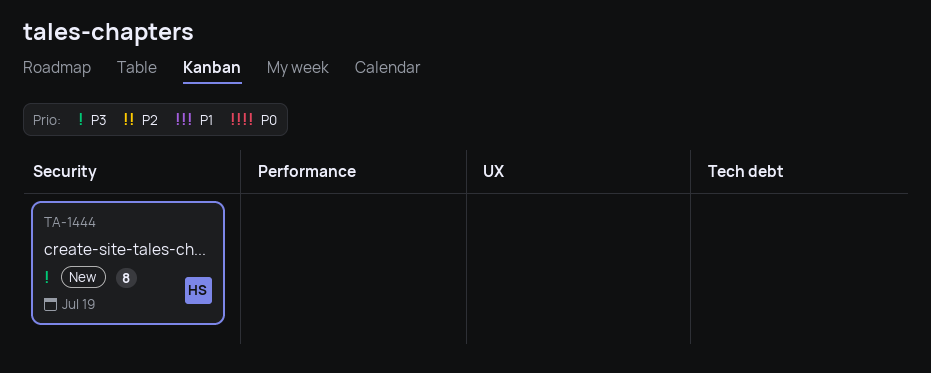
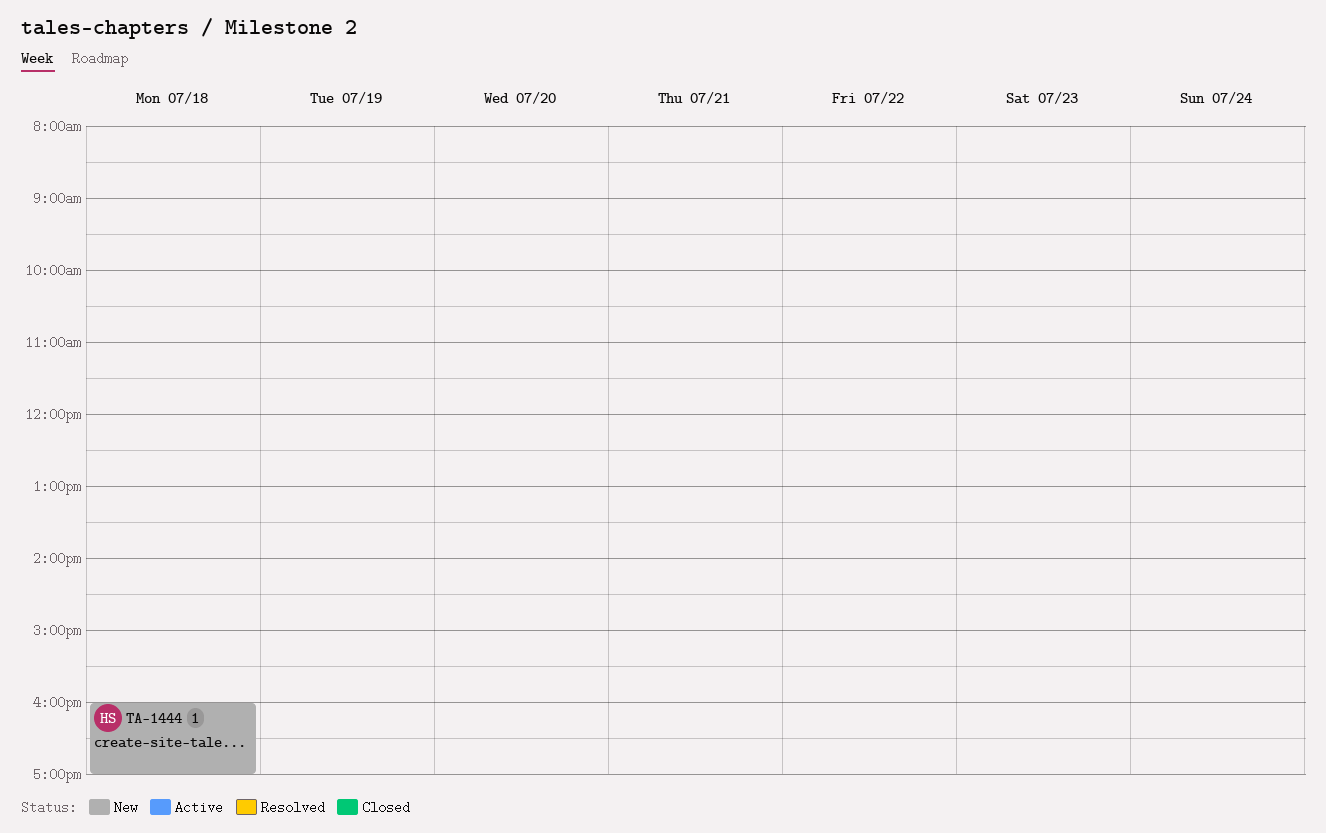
TA-1444, estimate: 8 -> 1
TA-1444, day: Jul 19 -> Jul 18

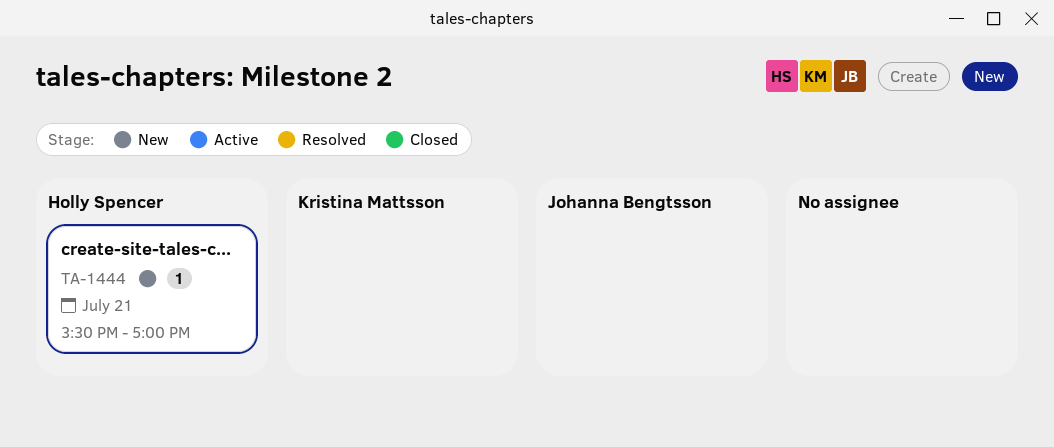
TA-1444, day: Jul 18 -> Jul 21
TA-1444, begins: 16:00 -> 15:30

